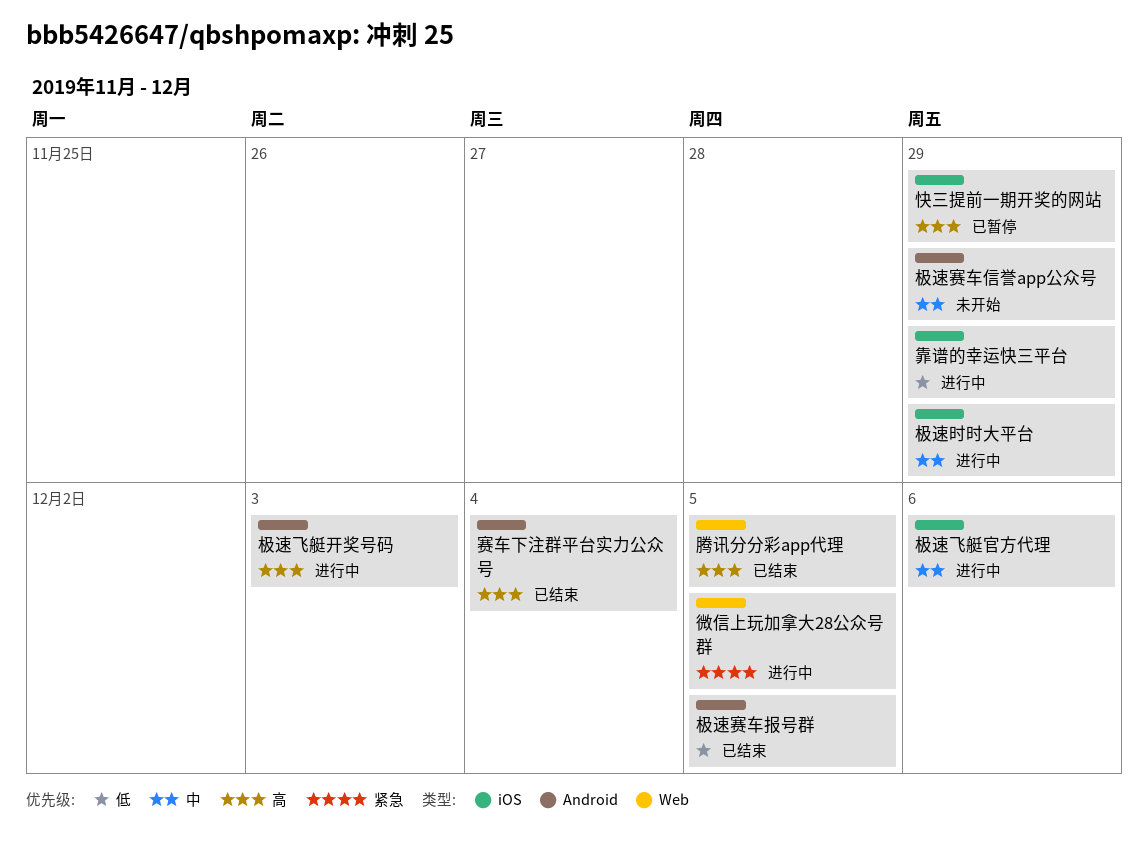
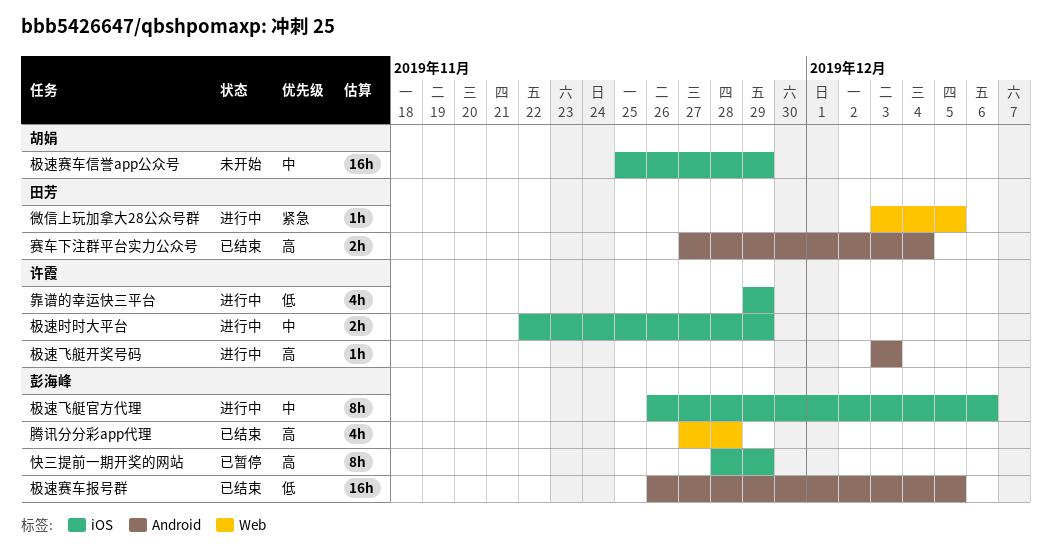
极速赛车信誉app公众号, label: Android -> iOS
腾讯分分彩app代理, due: Dec 5 -> Nov 28

